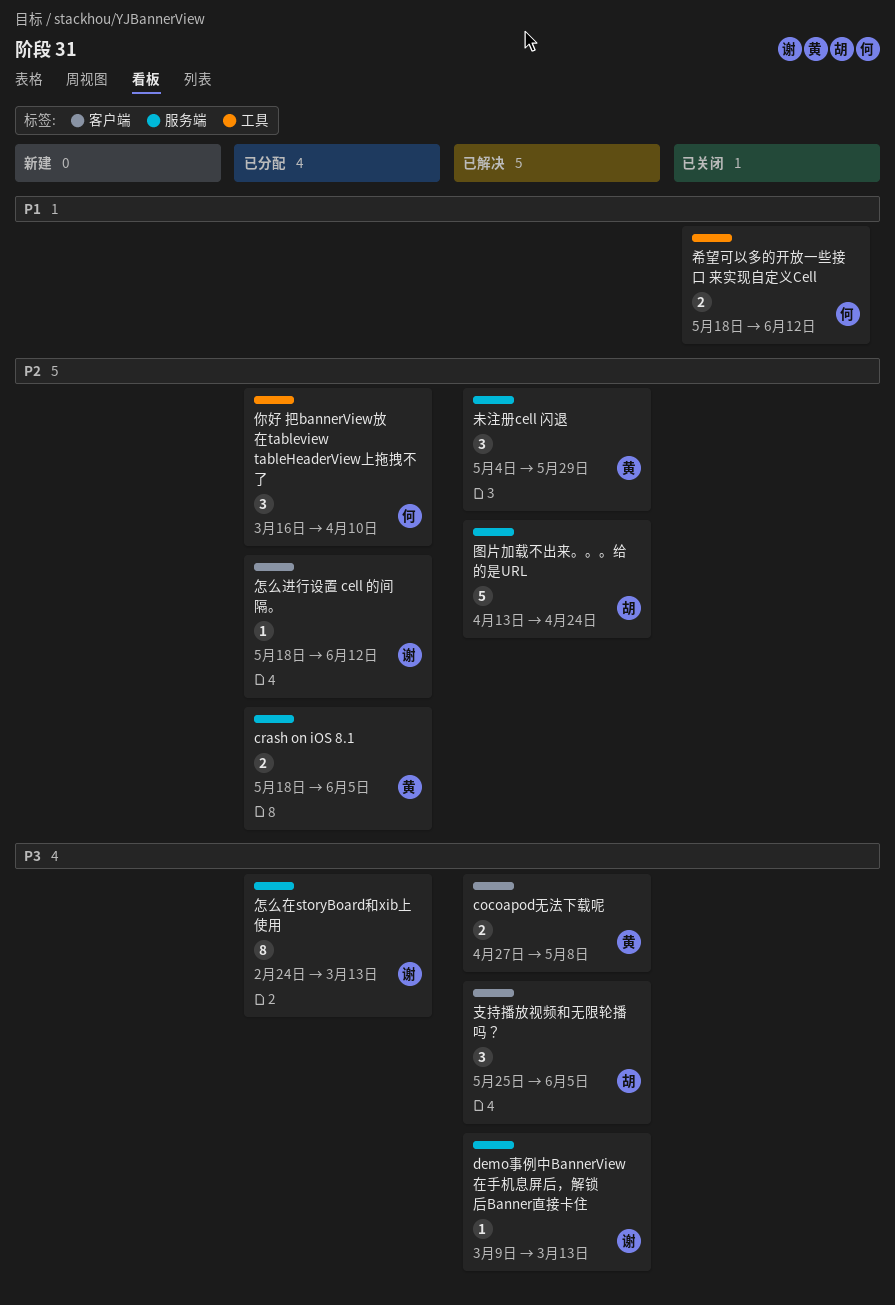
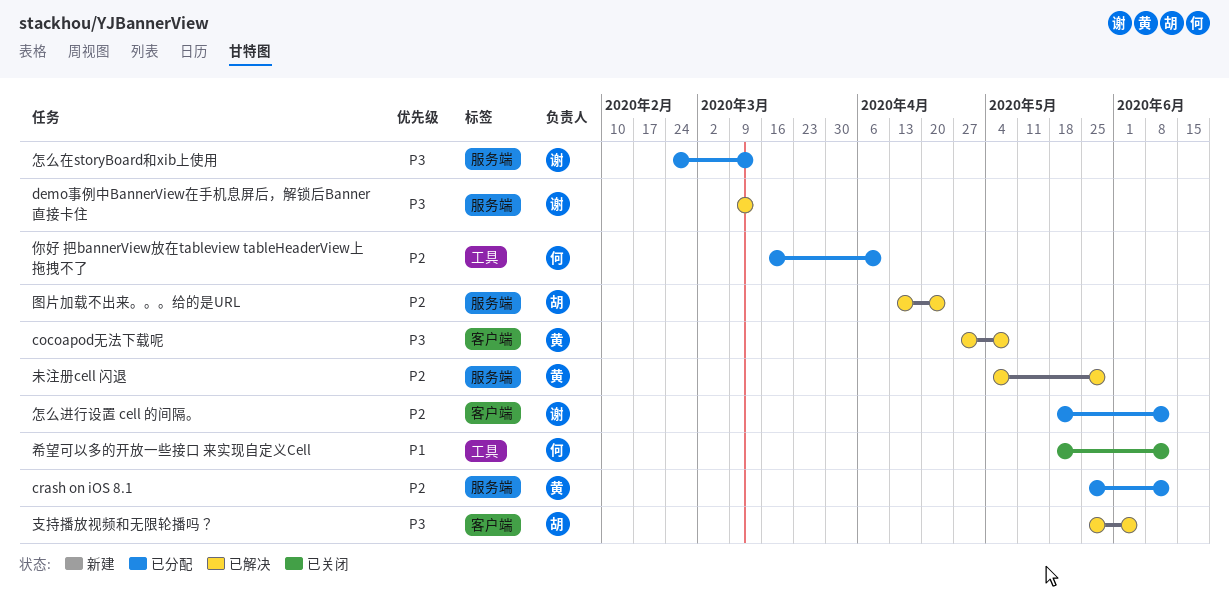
crash on iOS 8.1, start: May 18 -> May 25
crash on iOS 8.1, due: Jun 5 -> Jun 12

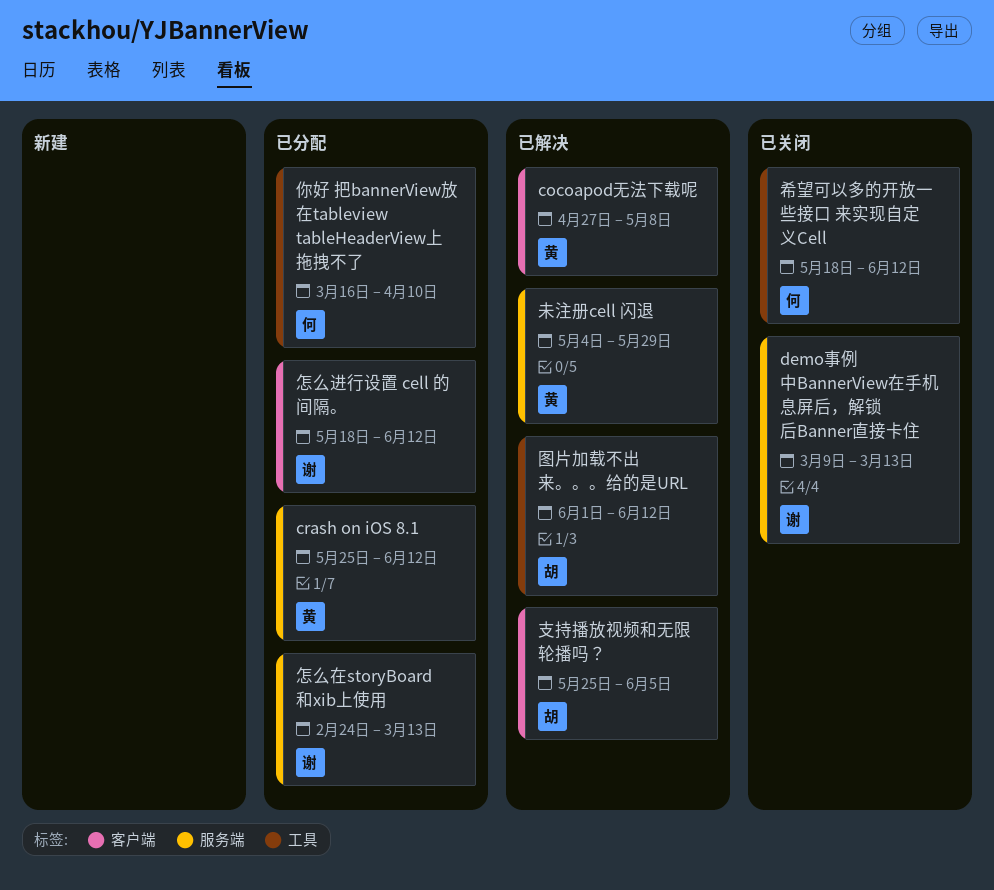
demo事例中BannerView在手机息屏后，解锁后Banner直接卡住, status: 已解决 -> 已关闭
图片加载不出来。。。给的是URL, label: 服务端 -> 工具
图片加载不出来。。。给的是URL, start: Apr 13 -> Jun 1
图片加载不出来。。。给的是URL, due: Apr 24 -> Jun 12

